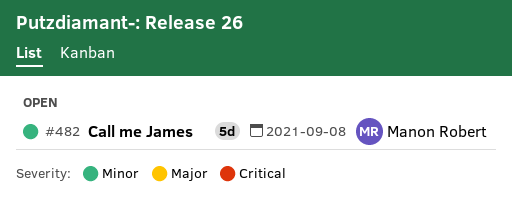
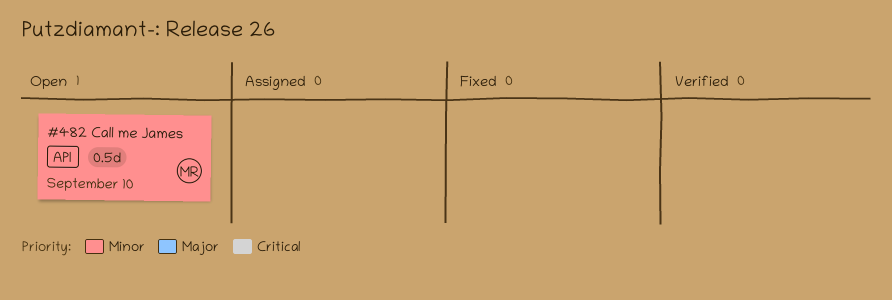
#482, estimate: 5d -> 0.5d
#482, due: Sep 8 -> Sep 10

